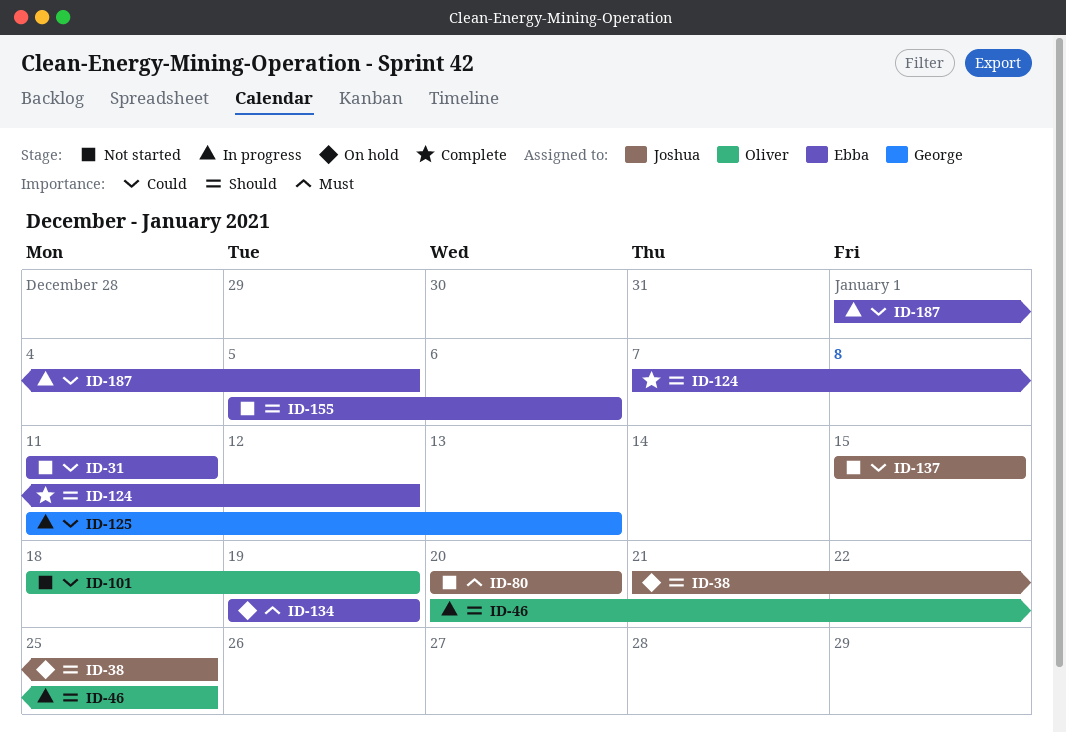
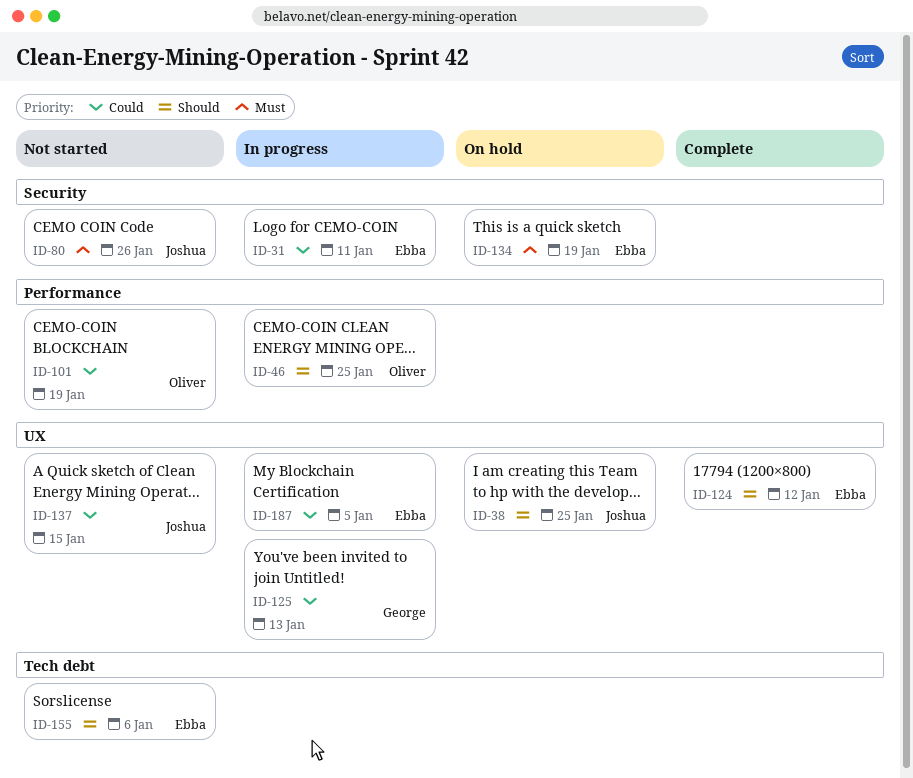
ID-31, status: Not started -> In progress
ID-80, due: Jan 20 -> Jan 26

